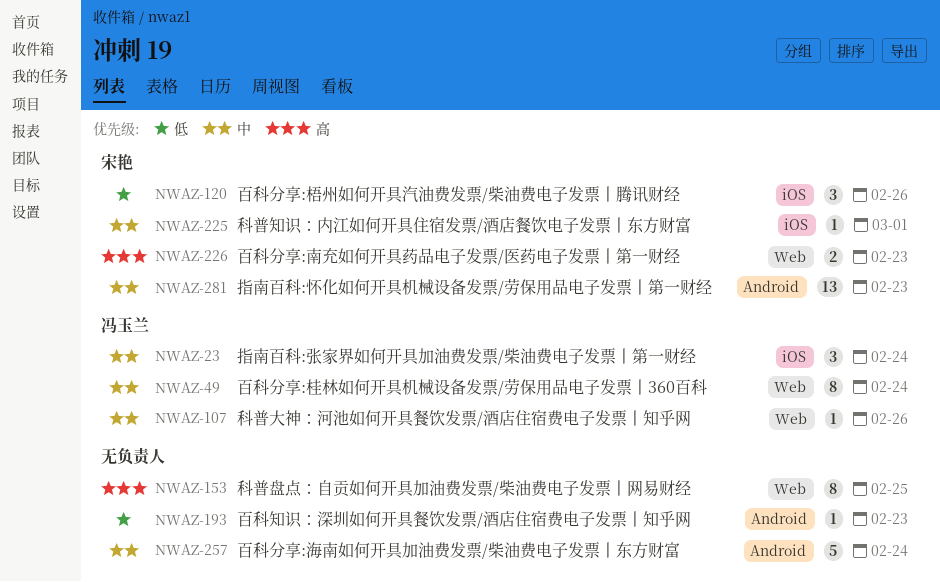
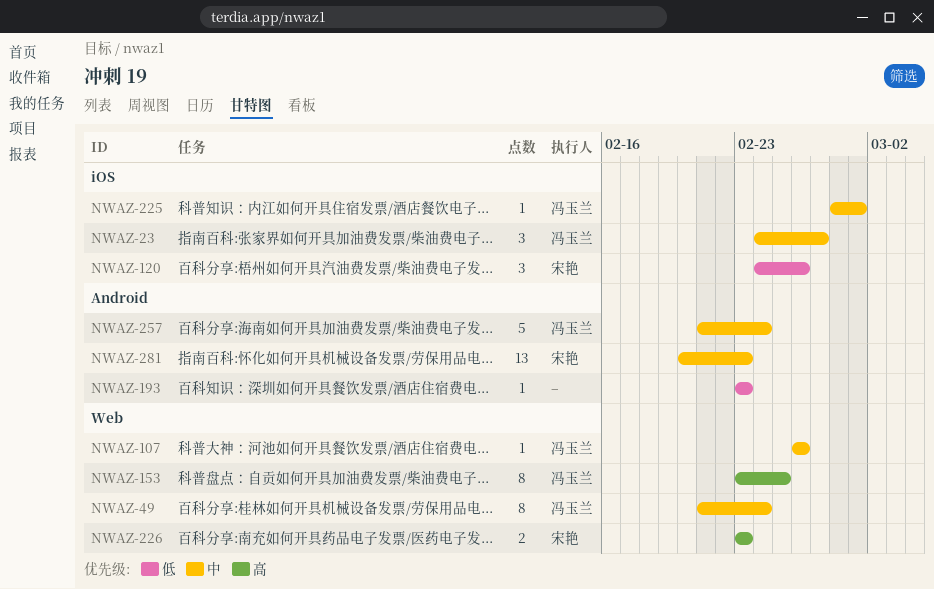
NWAZ-23, due: Feb 24 -> Feb 27
NWAZ-153, owner: none -> 冯玉兰
NWAZ-225, owner: 宋艳 -> 冯玉兰
NWAZ-257, owner: none -> 冯玉兰

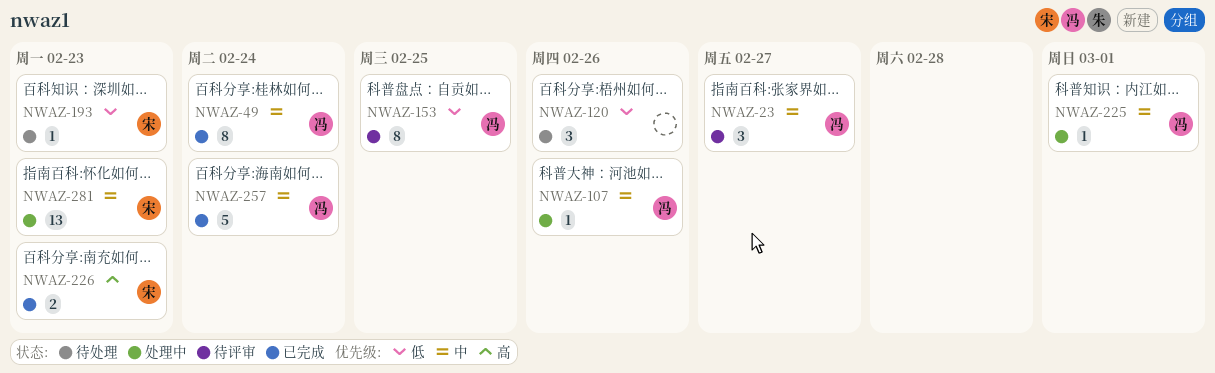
NWAZ-120, owner: 宋艳 -> none
NWAZ-153, priority: 高 -> 低
NWAZ-193, owner: none -> 宋艳

